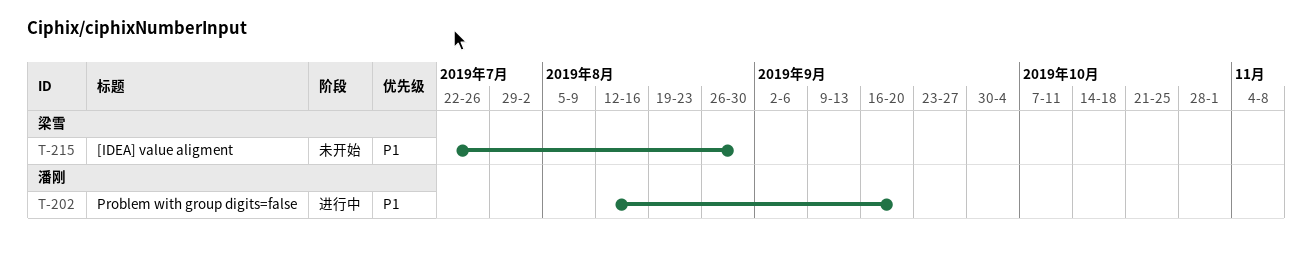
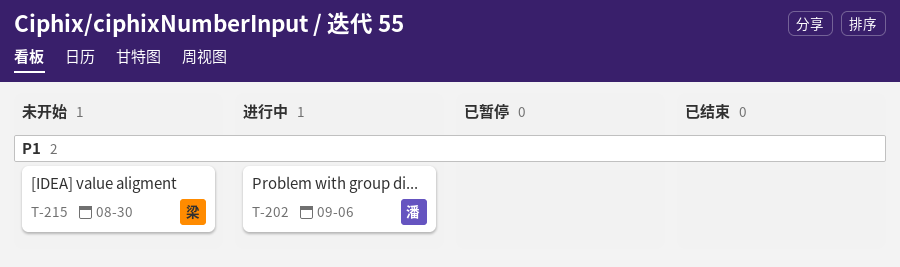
T-202, due: Sep 20 -> Sep 6

